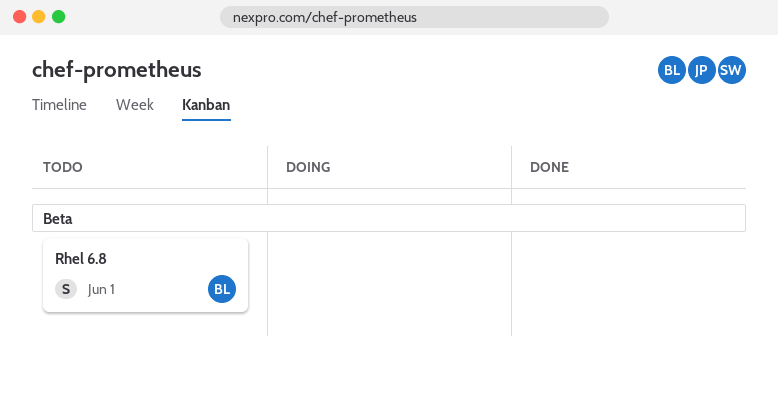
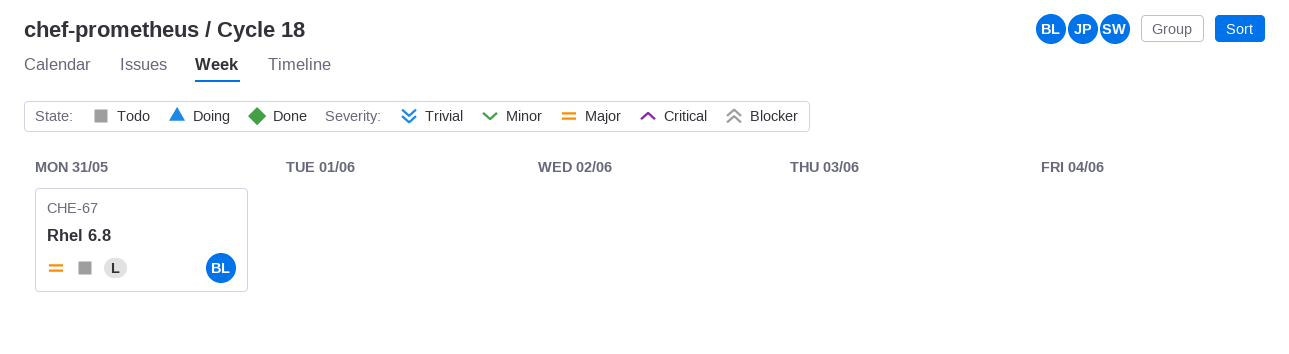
Rhel 6.8, estimate: S -> L
Rhel 6.8, due: Jun 1 -> May 31

